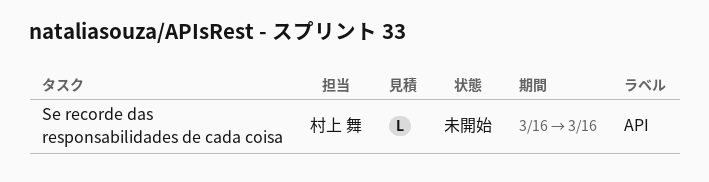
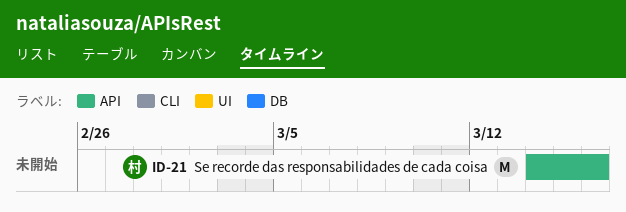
Se recorde das responsabilidades de cada coisa, estimate: L -> M
Se recorde das responsabilidades de cada coisa, start: Mar 16 -> Mar 14

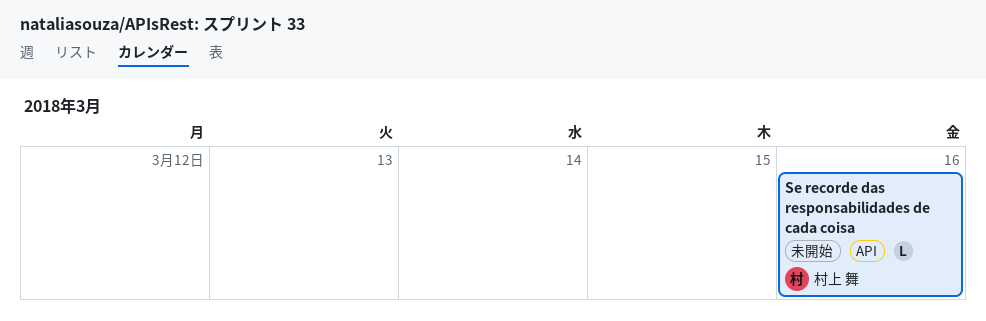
Se recorde das responsabilidades de cada coisa, estimate: M -> L

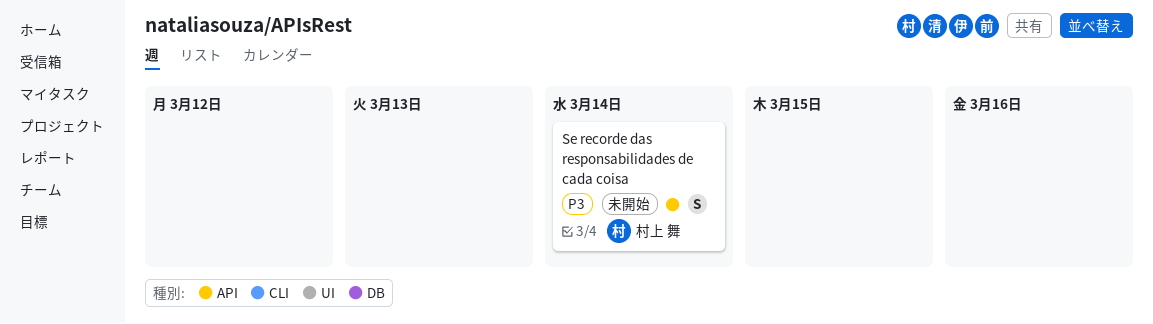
Se recorde das responsabilidades de cada coisa, estimate: L -> S
Se recorde das responsabilidades de cada coisa, due: Mar 16 -> Mar 14

